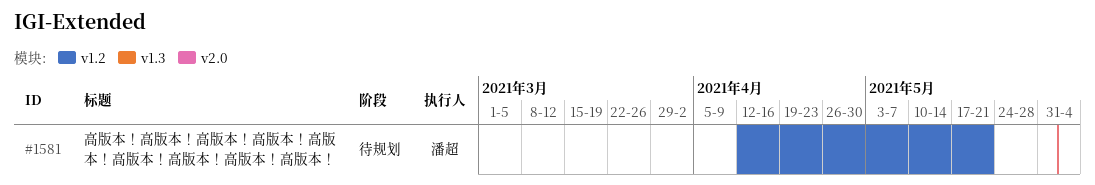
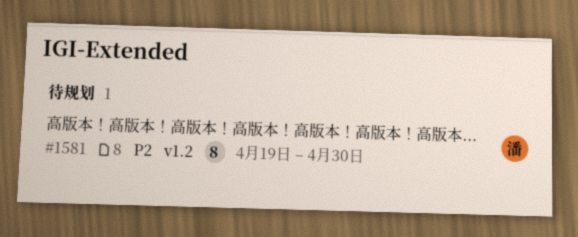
#1581, start: Apr 12 -> Apr 19
#1581, due: May 21 -> Apr 30

